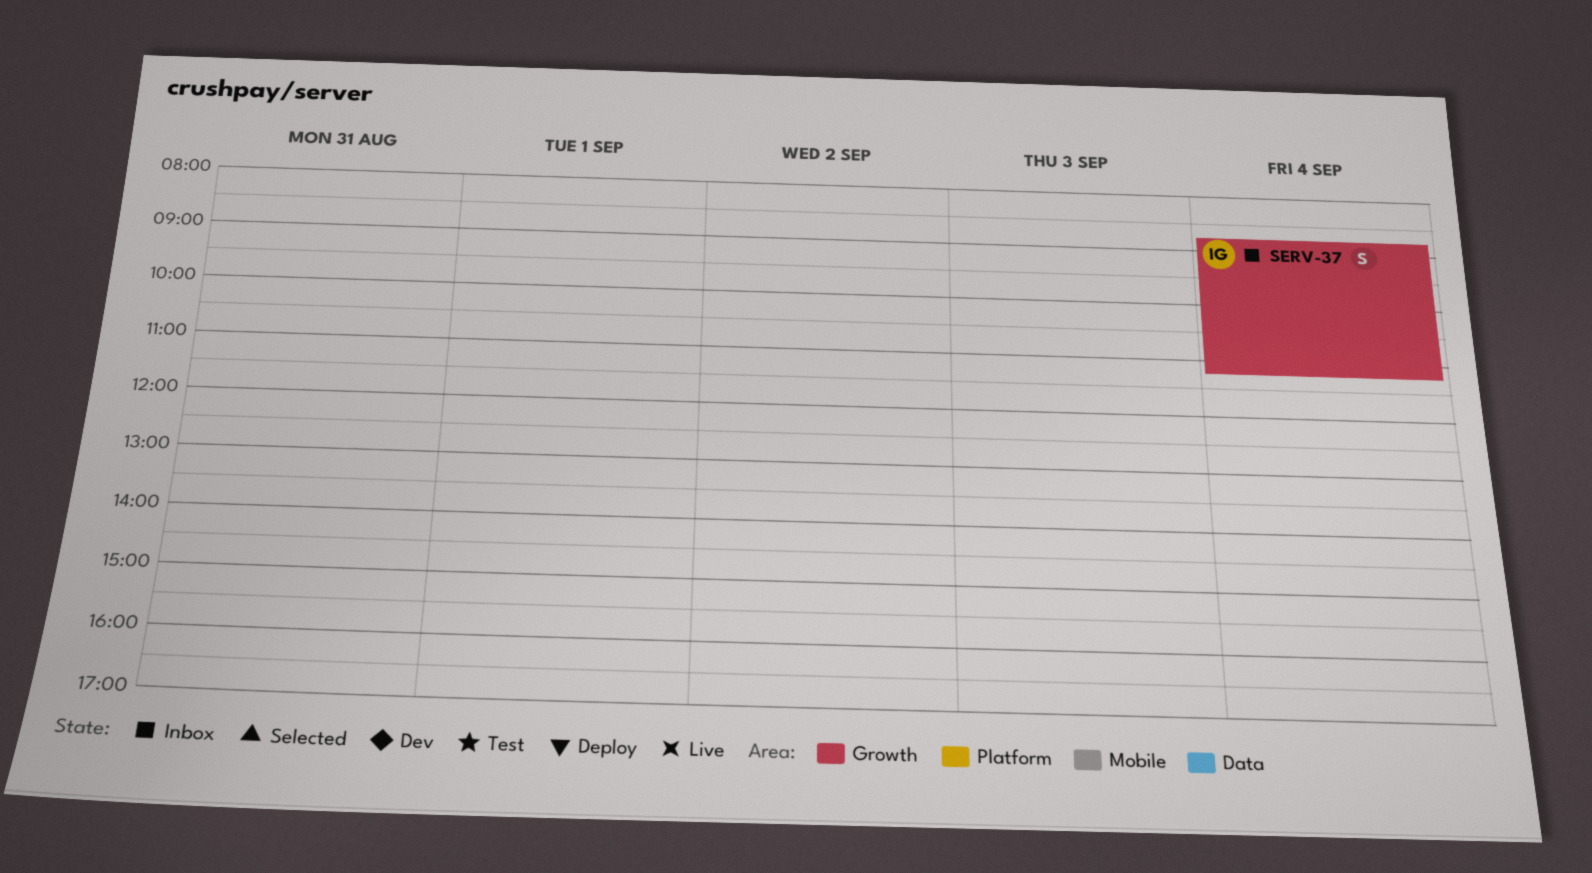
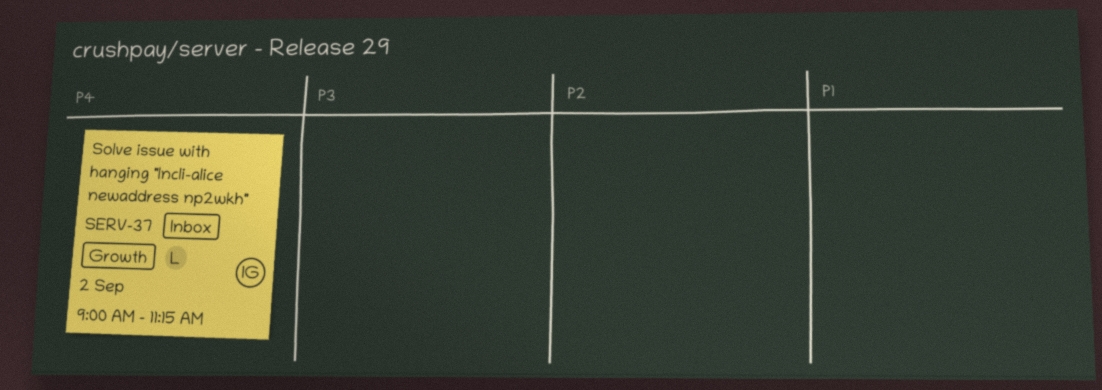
SERV-37, estimate: S -> L
SERV-37, day: Sep 4 -> Sep 2
SERV-37, begins: 08:45 -> 09:00

